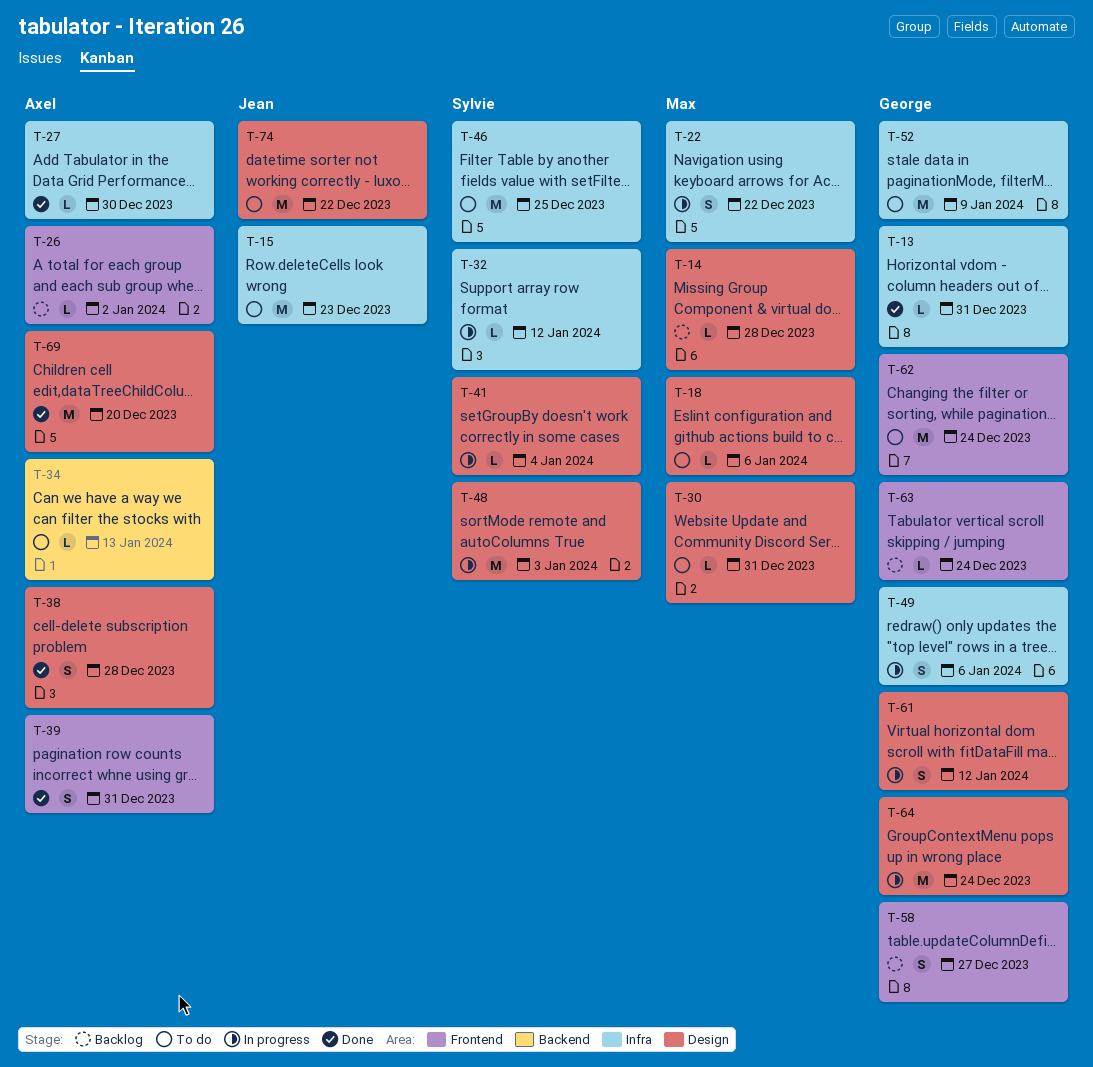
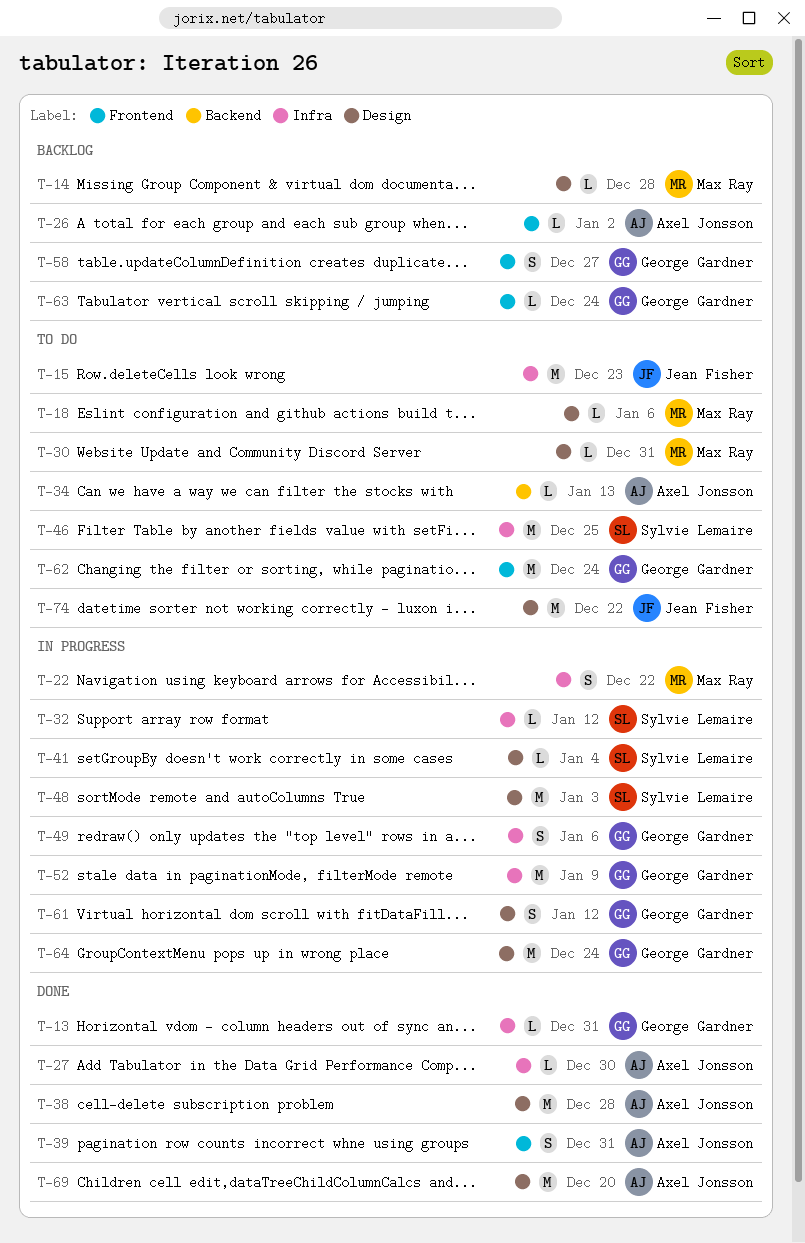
T-38, estimate: S -> M
T-52, status: To do -> In progress

